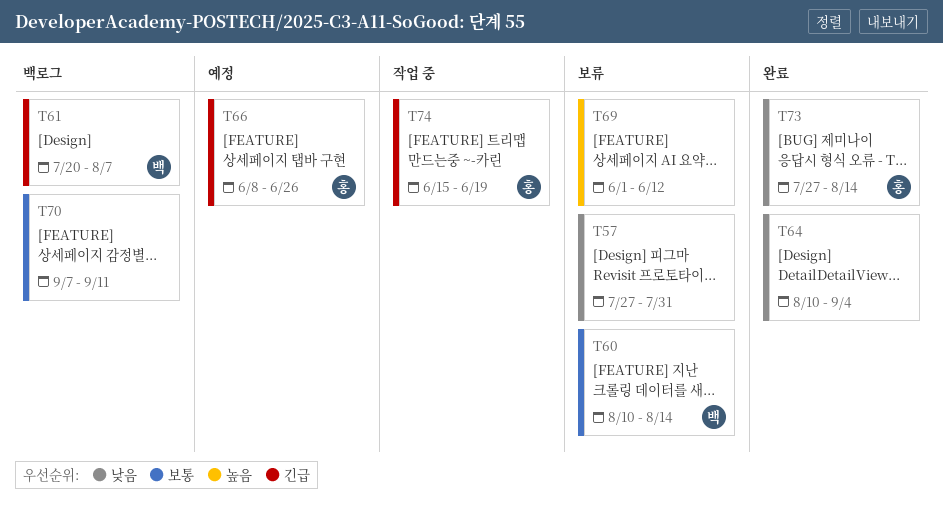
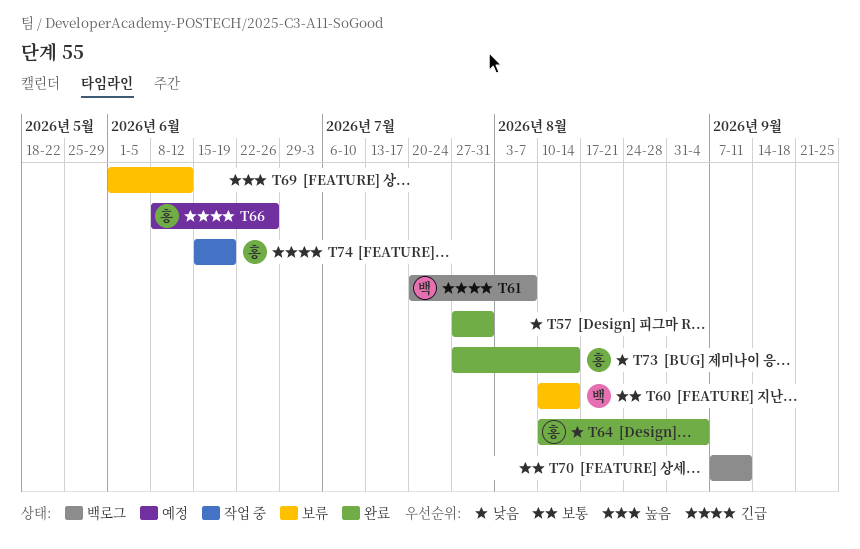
T57, status: 보류 -> 완료
T64, owner: none -> 홍

